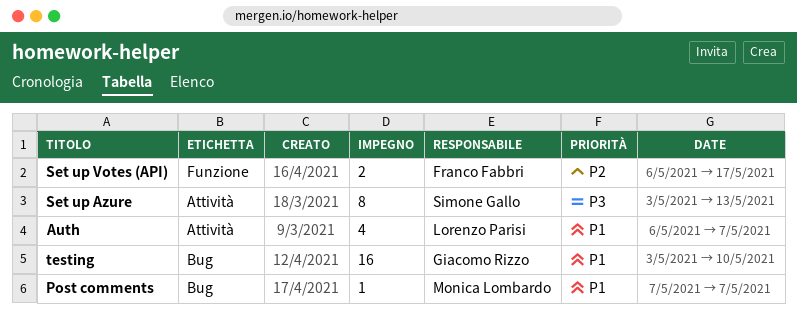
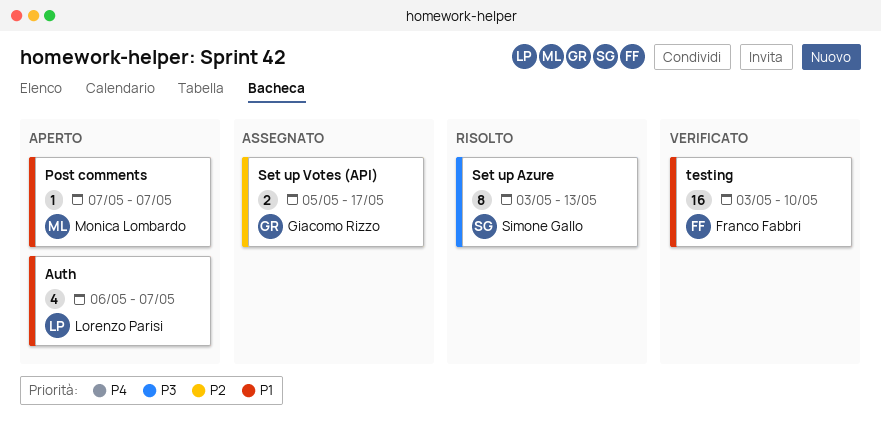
Set up Votes (API), owner: Franco Fabbri -> Giacomo Rizzo
Set up Votes (API), start: May 6 -> May 5
testing, owner: Giacomo Rizzo -> Franco Fabbri

